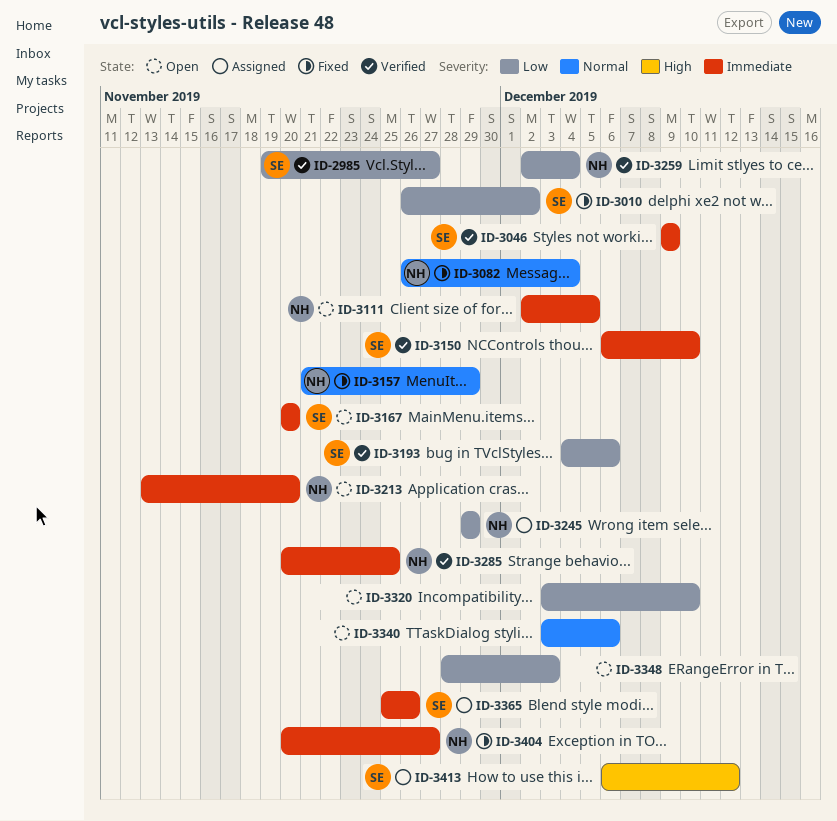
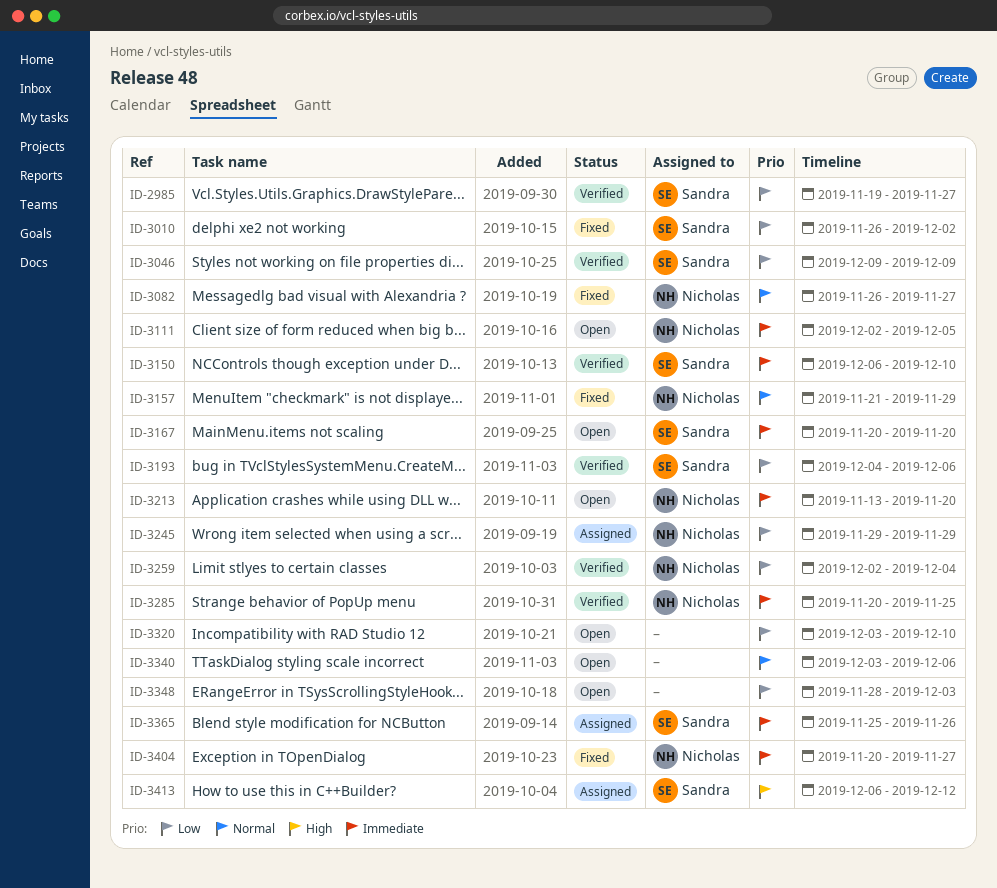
ID-3046, priority: Immediate -> Low
ID-3082, due: Dec 4 -> Nov 27

